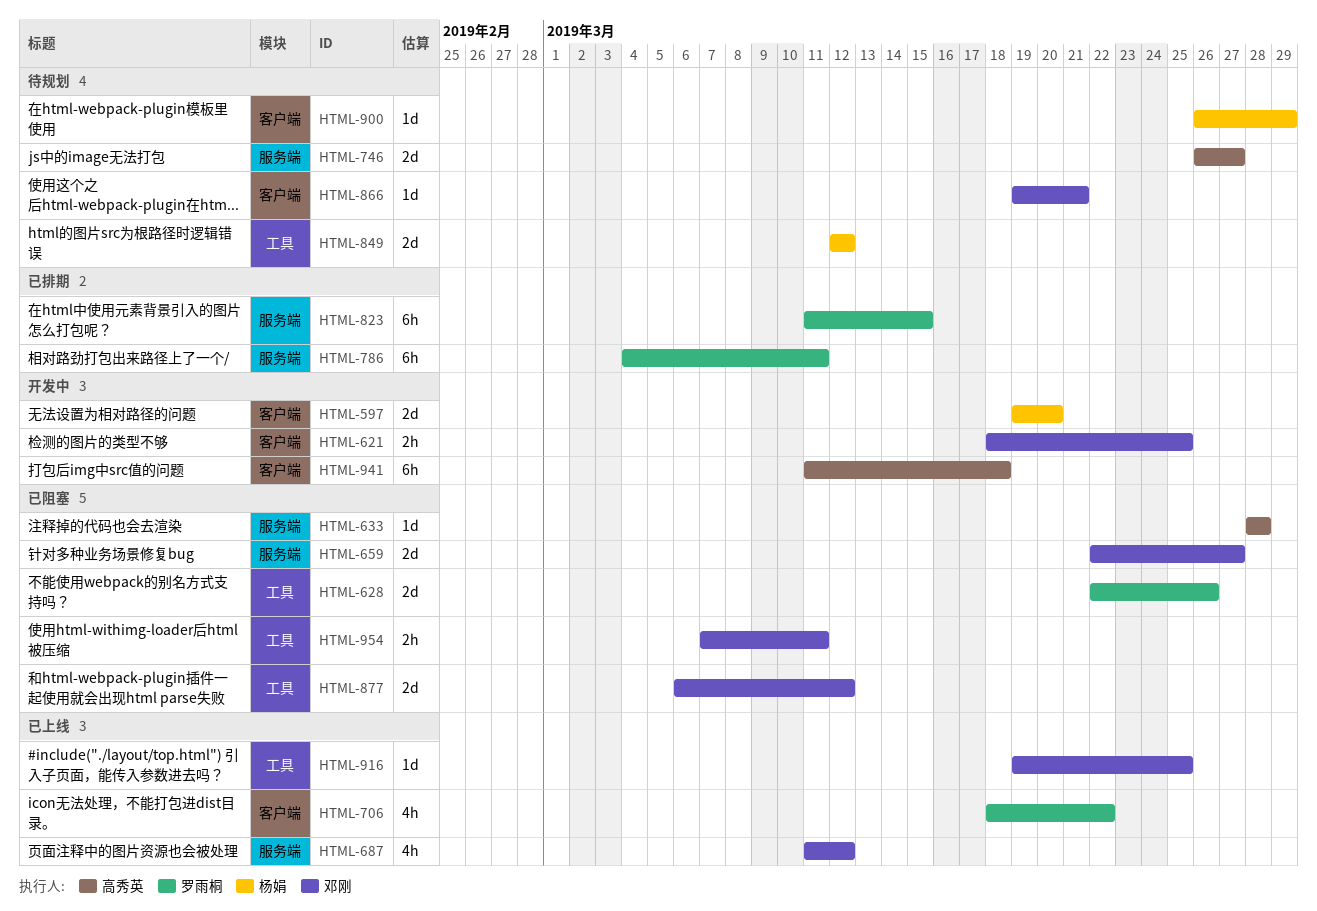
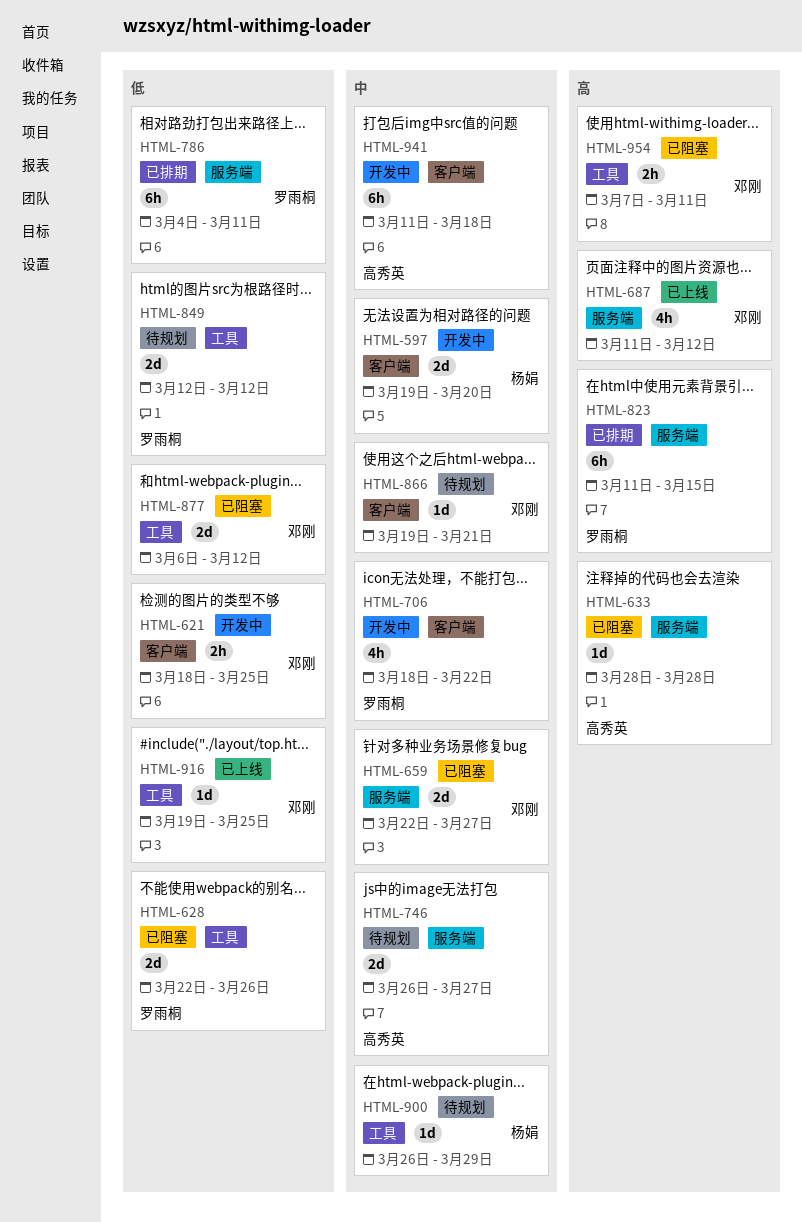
HTML-706, status: 已上线 -> 开发中
HTML-849, owner: 杨娟 -> 罗雨桐
HTML-900, label: 客户端 -> 工具

